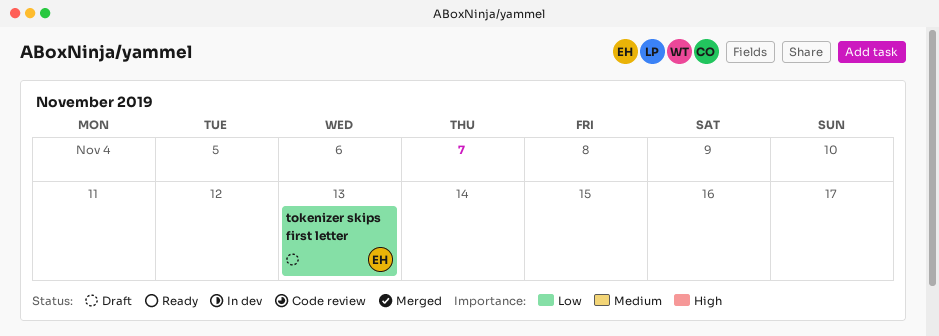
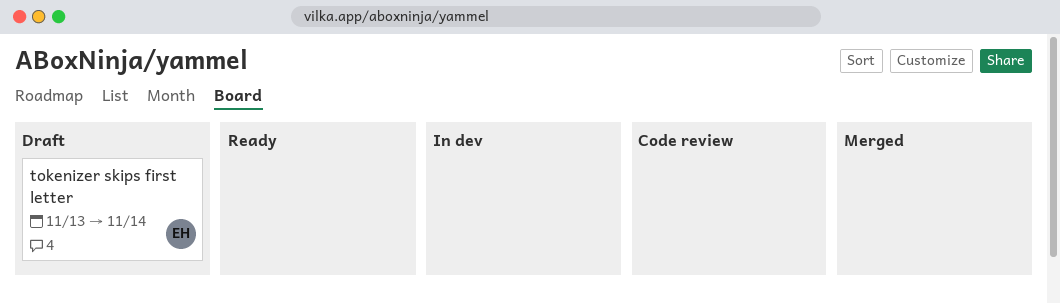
tokenizer skips first letter, due: Nov 13 -> Nov 14

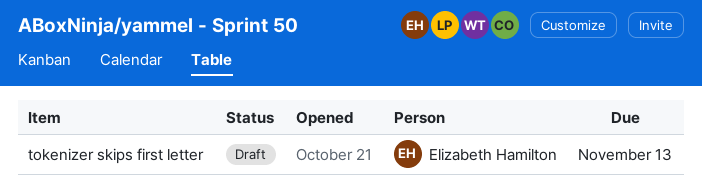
tokenizer skips first letter, due: Nov 14 -> Nov 13

